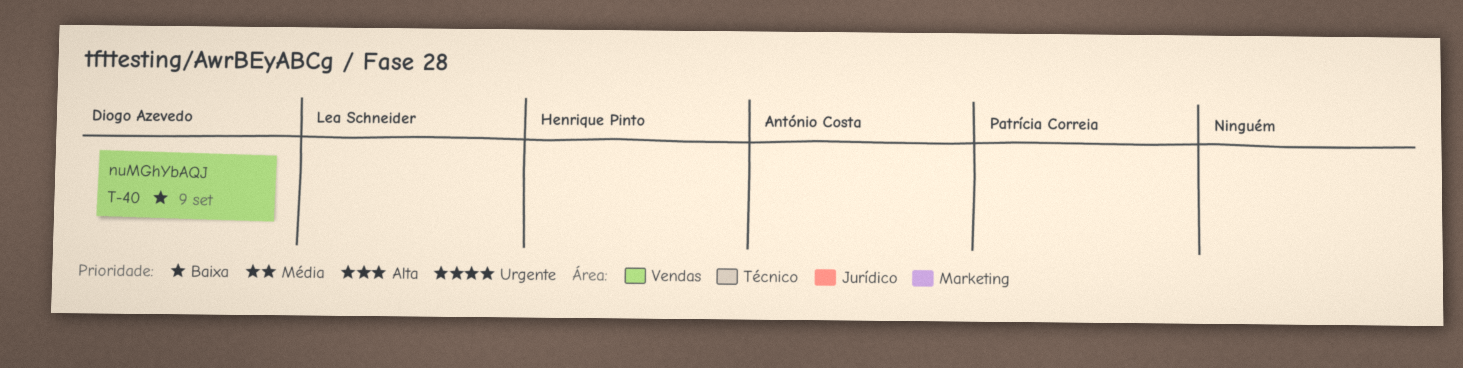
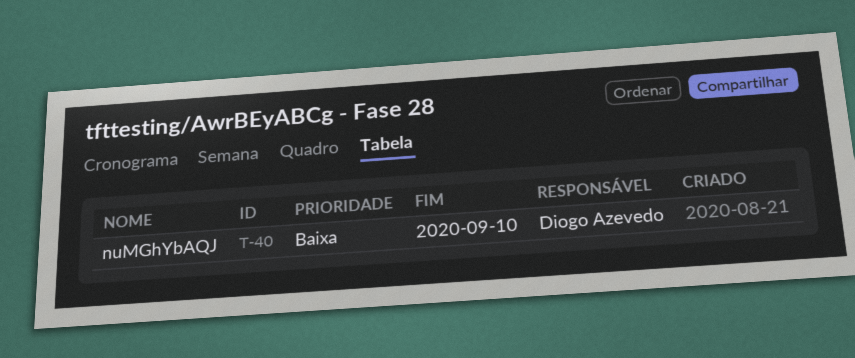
T-40, due: Sep 9 -> Sep 10

